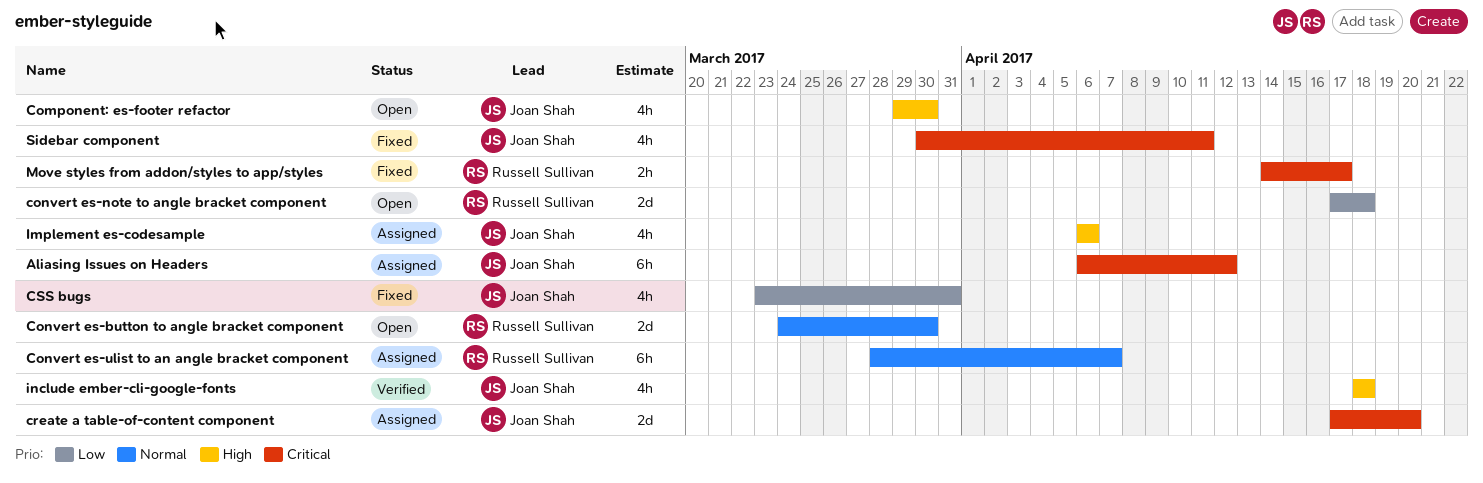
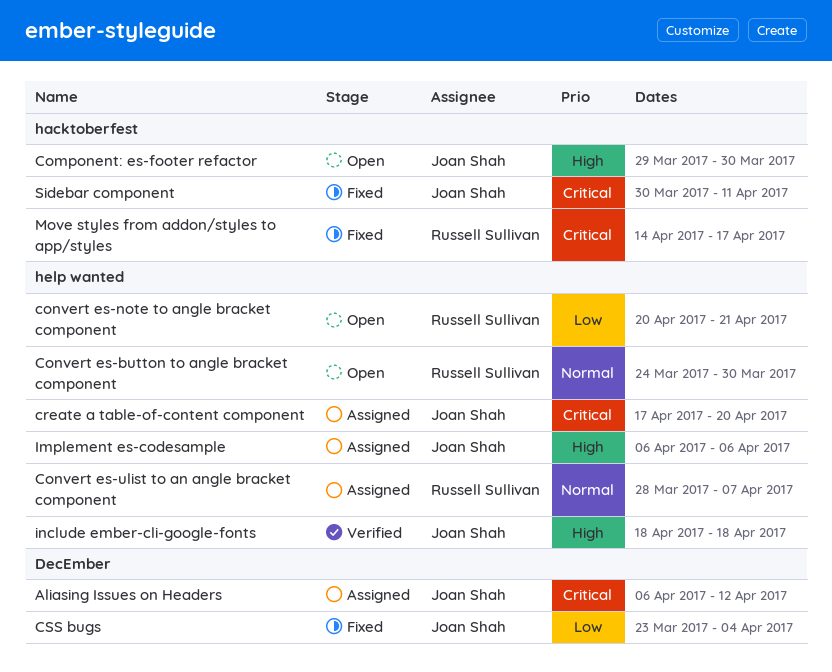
convert es-note to angle bracket component, start: Apr 17 -> Apr 20
convert es-note to angle bracket component, due: Apr 18 -> Apr 21
CSS bugs, due: Mar 31 -> Apr 4

